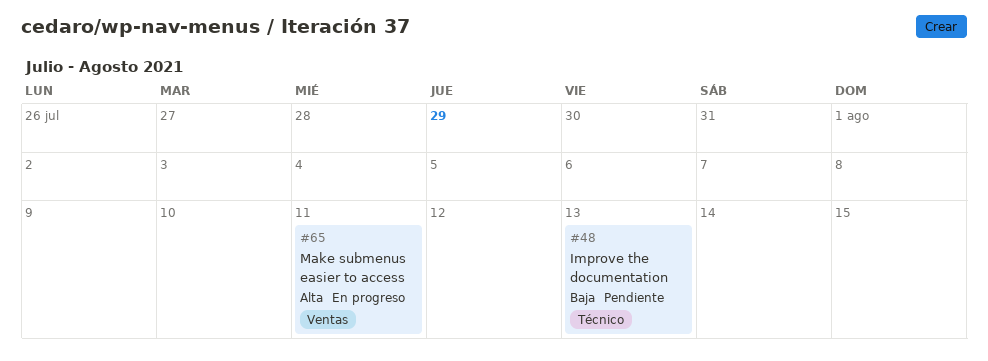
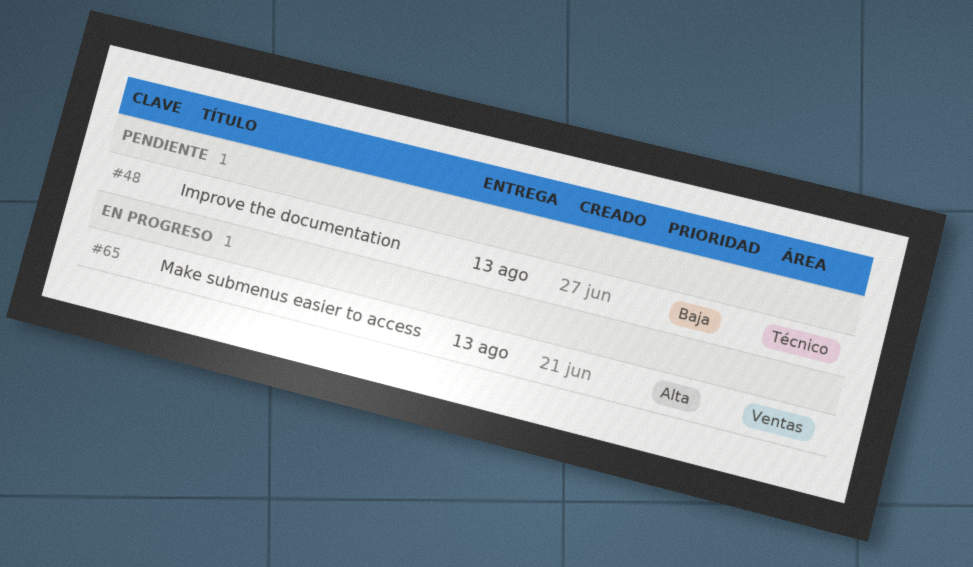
#65, due: Aug 11 -> Aug 13

